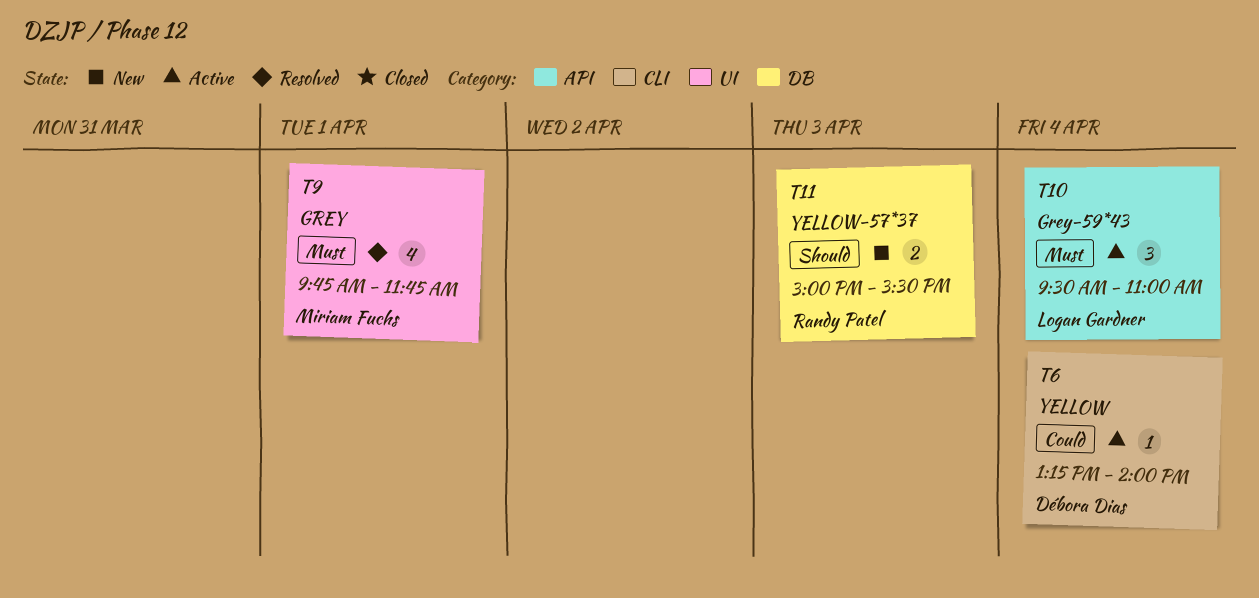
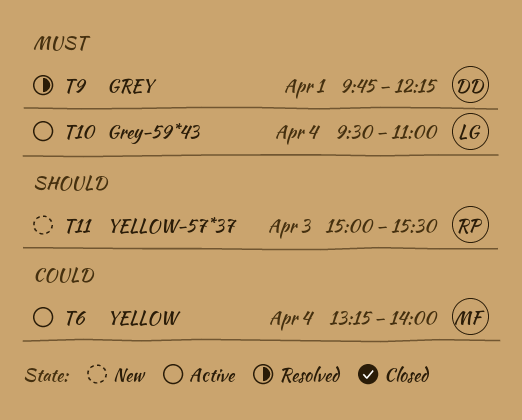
T6, owner: Débora Dias -> Miriam Fuchs
T9, owner: Miriam Fuchs -> Débora Dias
T9, ends: 11:45 -> 12:15

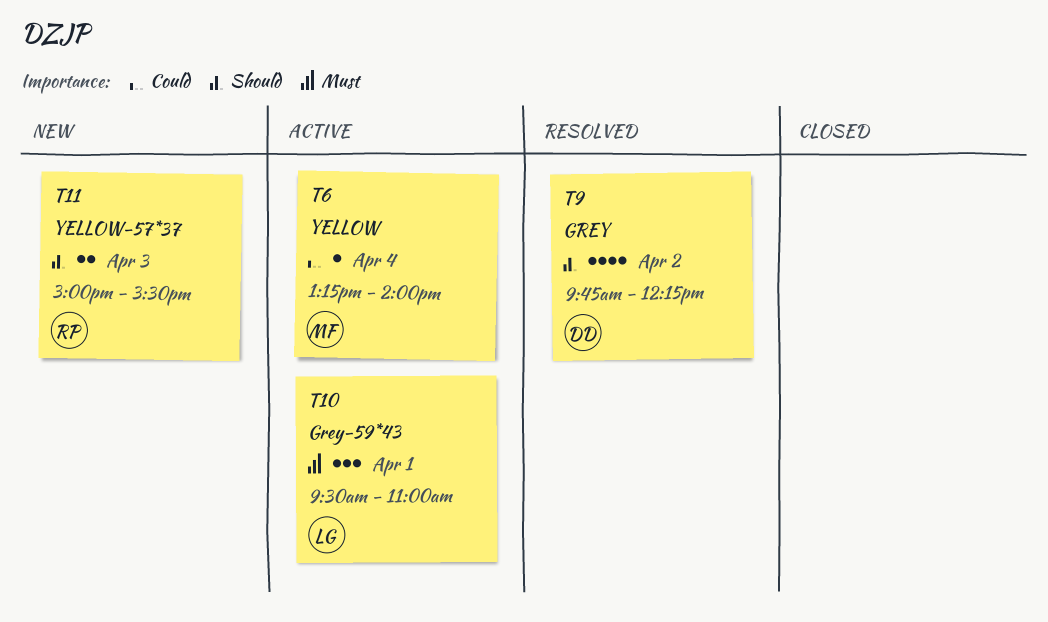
T9, priority: Must -> Should
T9, day: Apr 1 -> Apr 2
T10, day: Apr 4 -> Apr 1

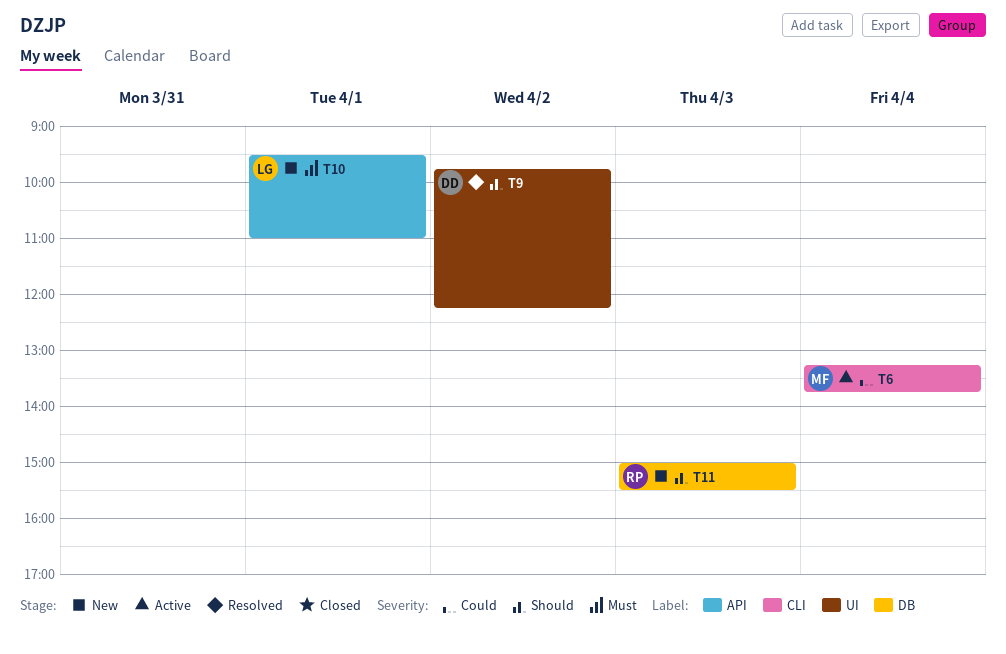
T6, ends: 14:00 -> 13:45
T10, status: Active -> New

